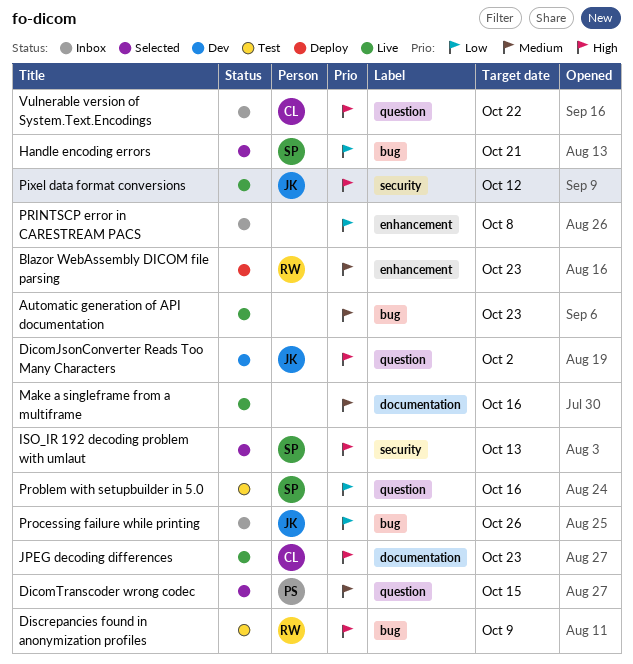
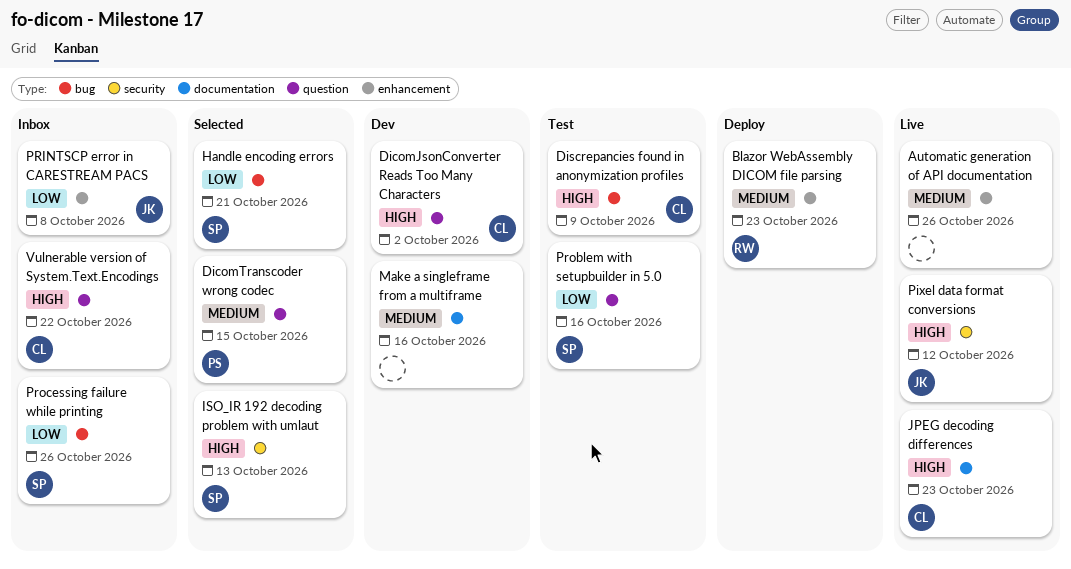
Automatic generation of API documentation, label: bug -> enhancement
Automatic generation of API documentation, due: Oct 23 -> Oct 26
DicomJsonConverter Reads Too Many Characters, owner: JK -> CL
Discrepancies found in anonymization profiles, owner: RW -> CL
PRINTSCP error in CARESTREAM PACS, owner: none -> JK
Processing failure while printing, owner: JK -> SP
Мake a singleframe from a multiframe, status: Live -> Dev

